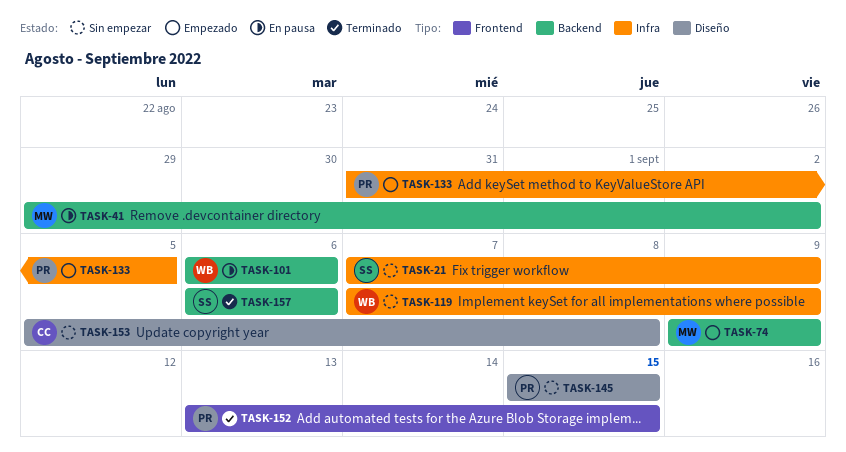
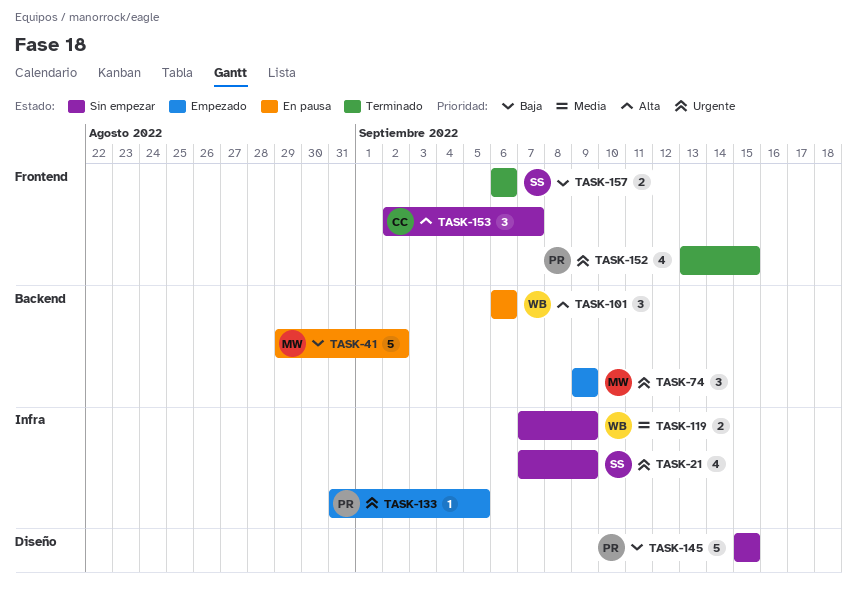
TASK-153, label: Diseño -> Frontend
TASK-153, start: Sep 5 -> Sep 2
TASK-153, due: Sep 8 -> Sep 7
TASK-157, label: Backend -> Frontend

